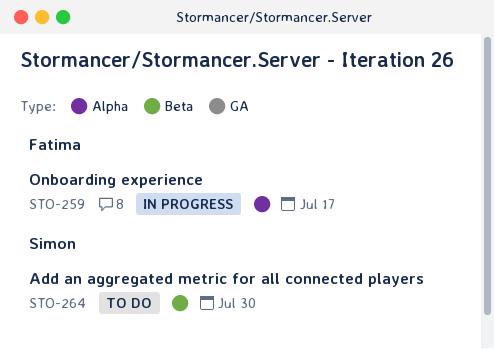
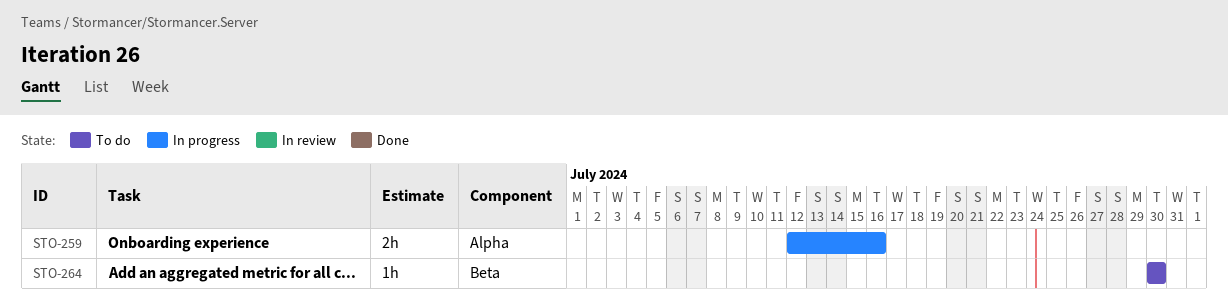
STO-259, due: Jul 17 -> Jul 16

